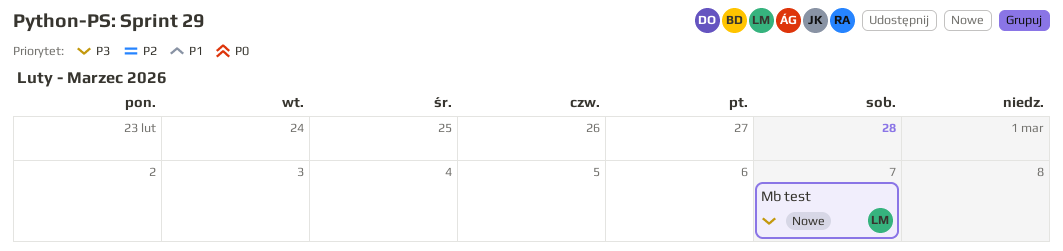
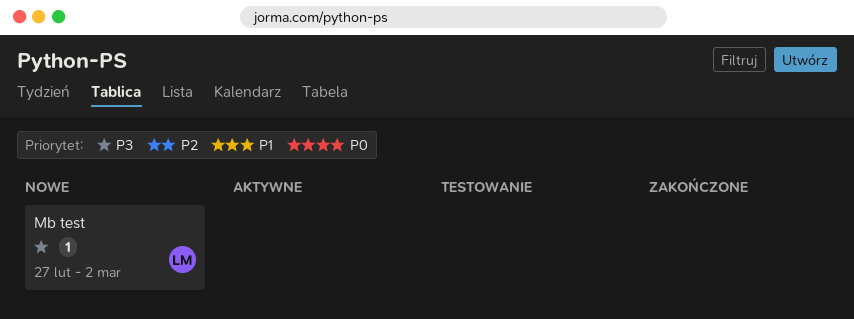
Mb test, due: Mar 7 -> Mar 2

